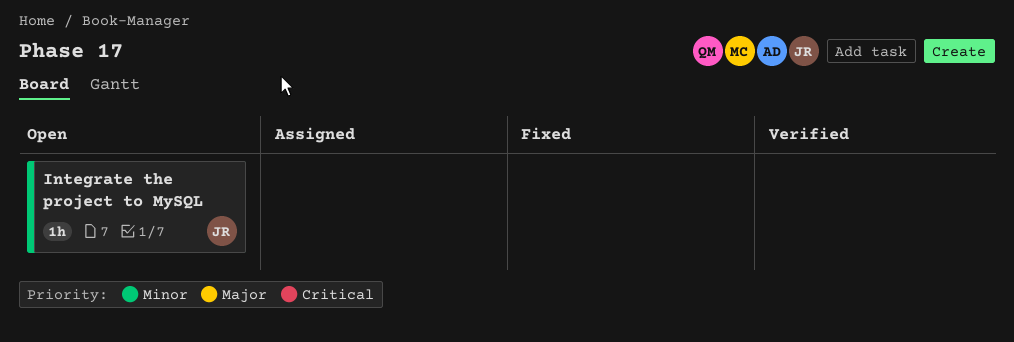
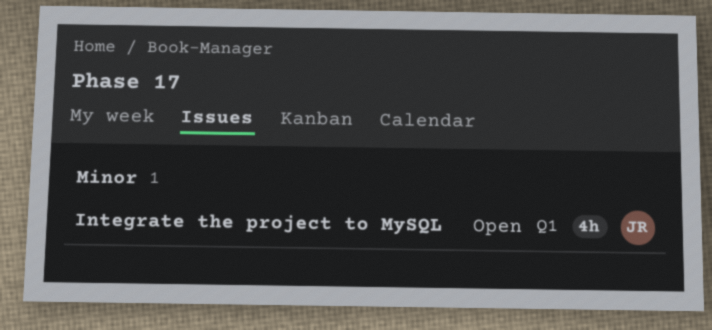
Integrate the project to MySQL, estimate: 1h -> 4h

